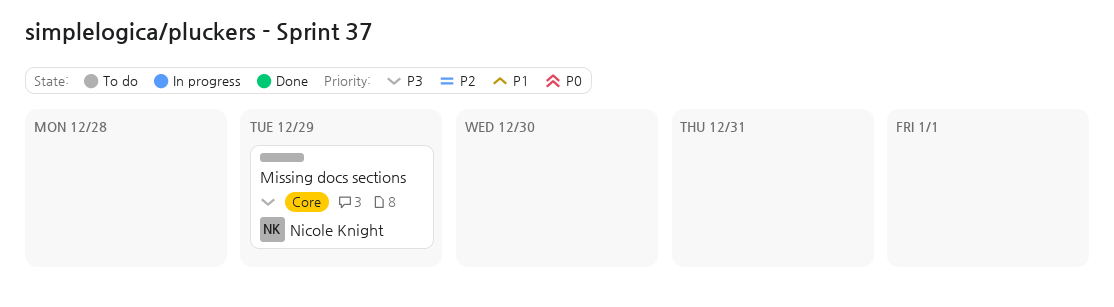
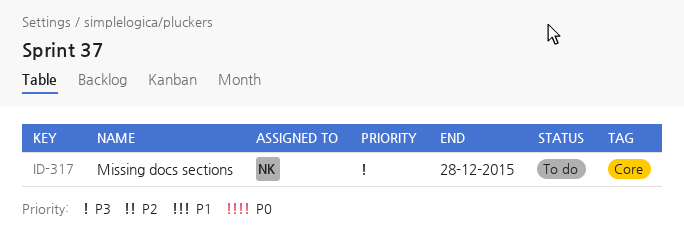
Missing docs sections, due: Dec 29 -> Dec 28

